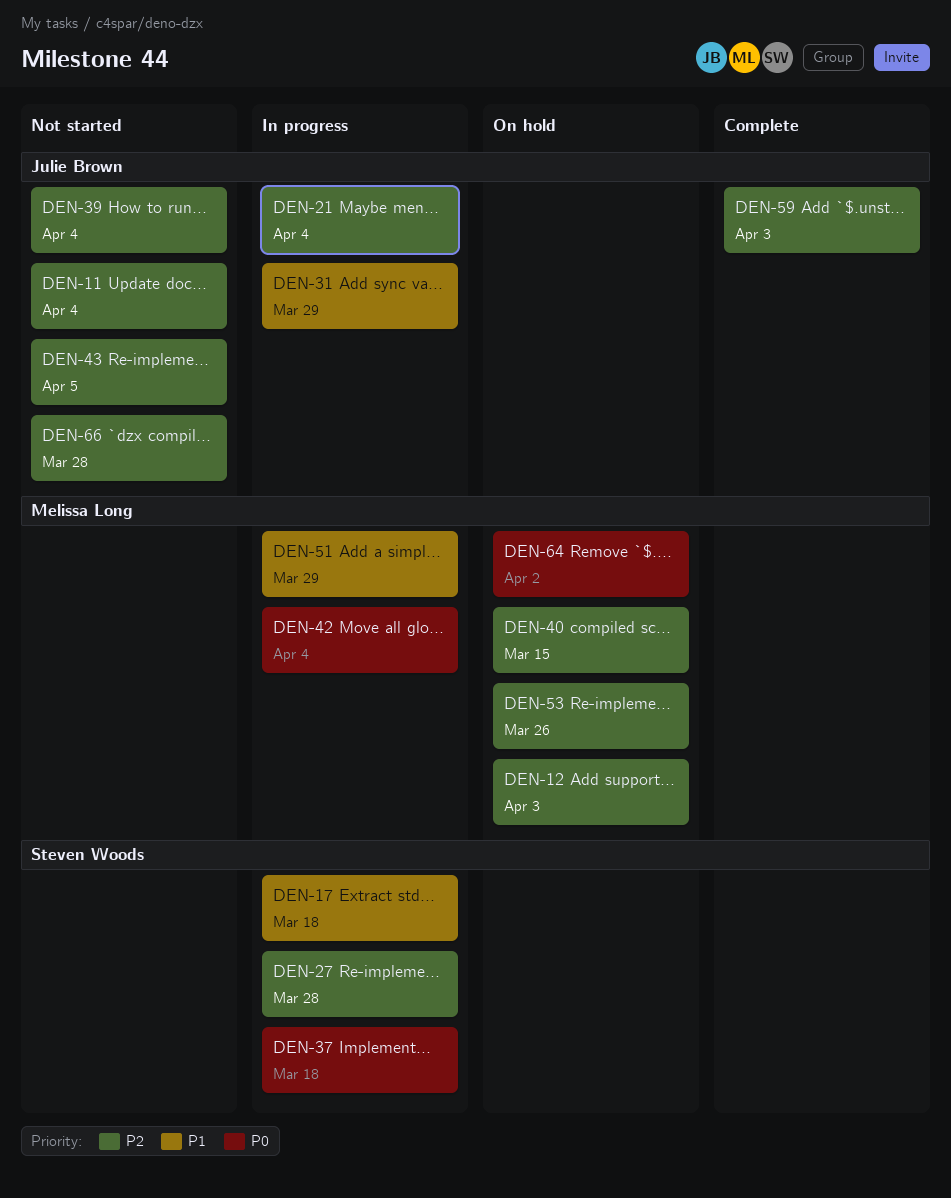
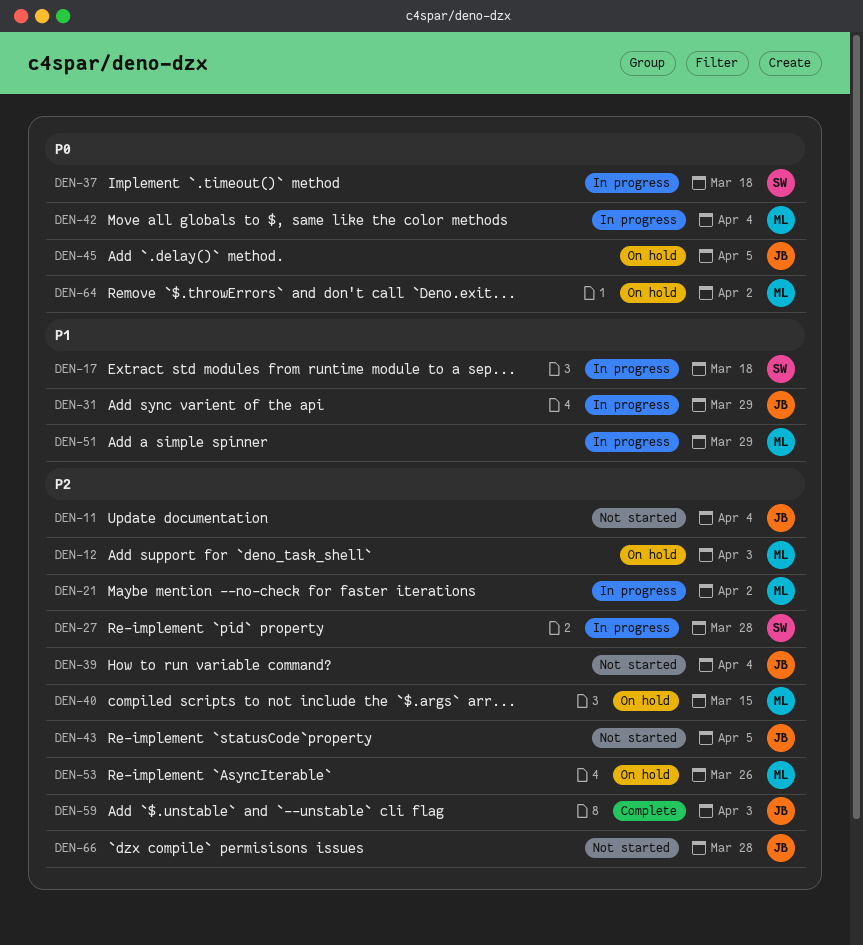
DEN-21, owner: Julie Brown -> Melissa Long
DEN-21, due: Apr 4 -> Apr 2
DEN-45: none -> present

